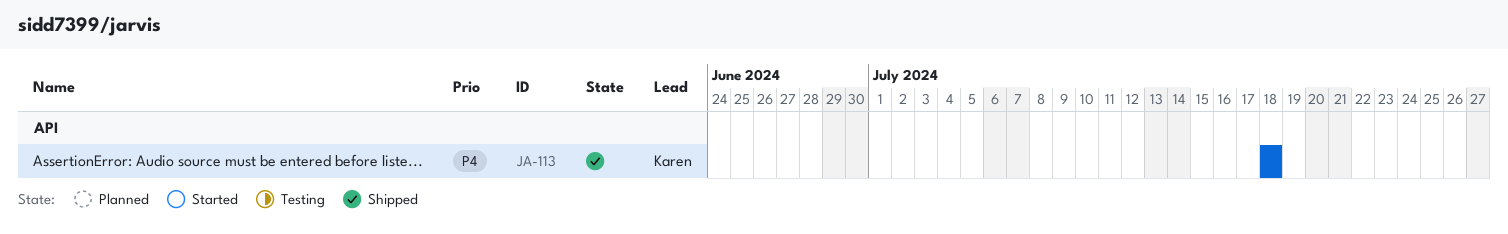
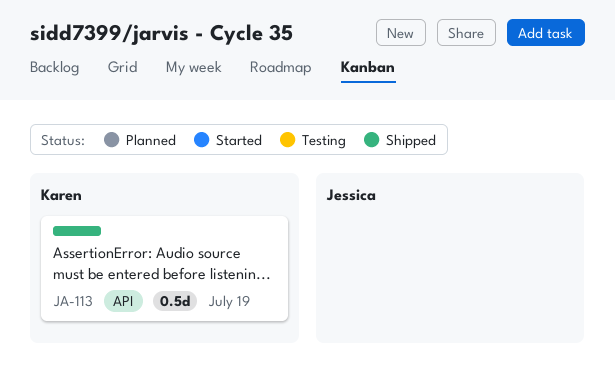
JA-113, due: Jul 18 -> Jul 19

